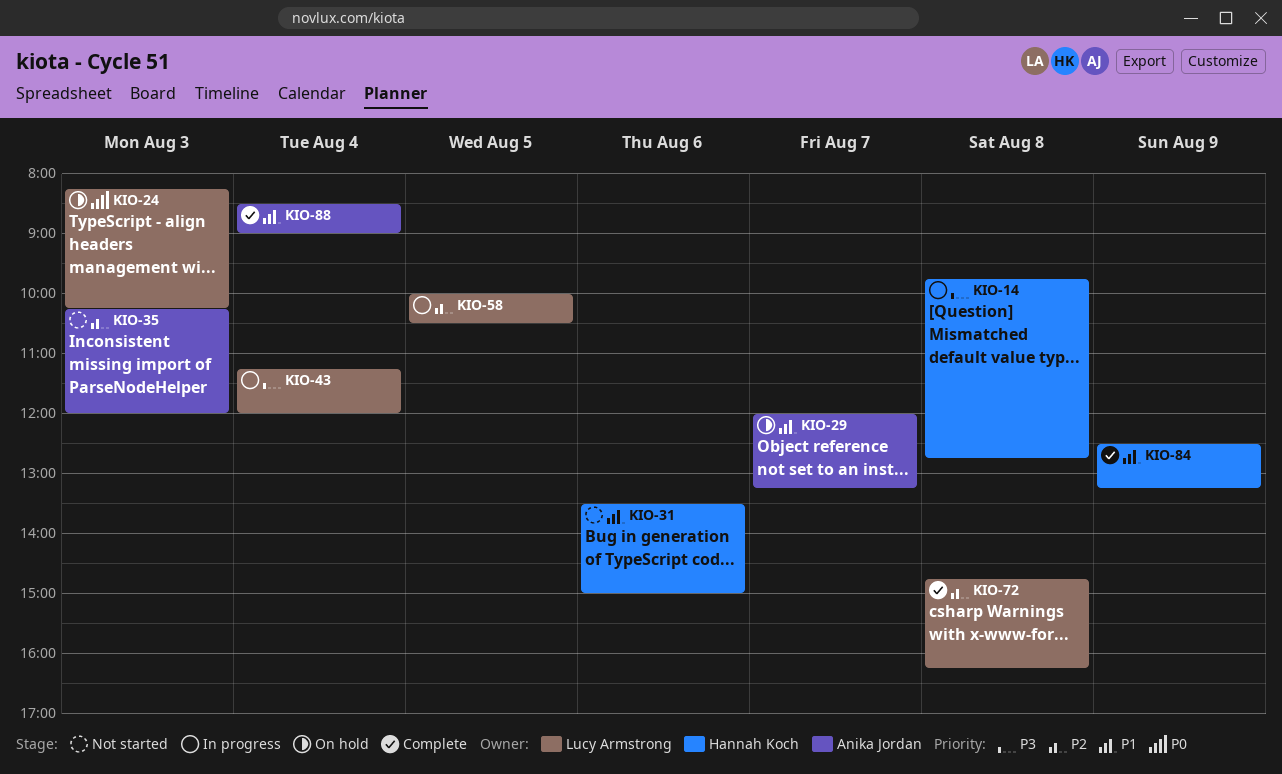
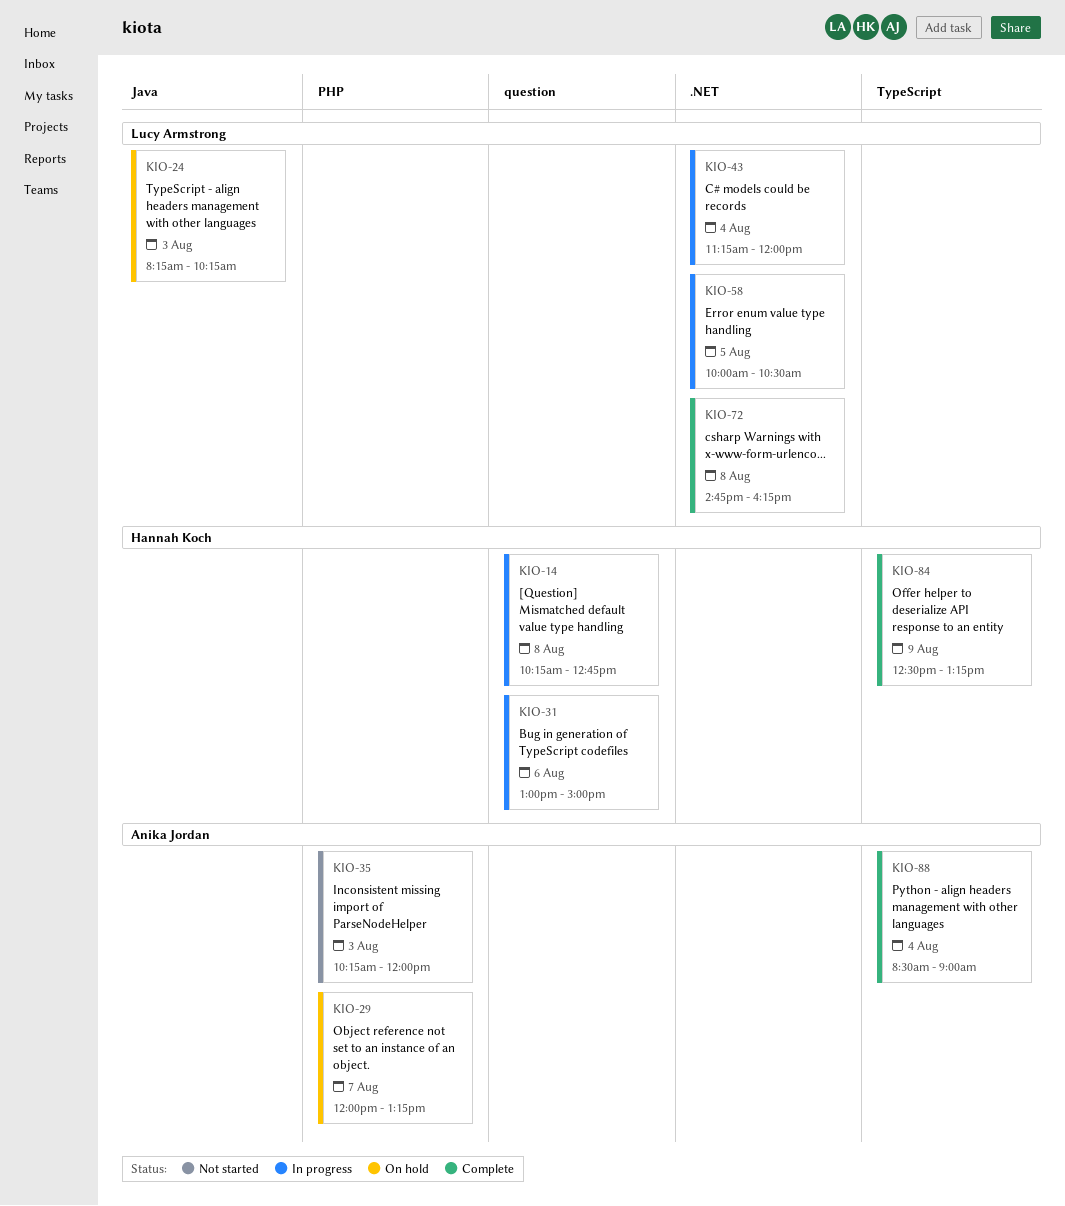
KIO-14, begins: 09:45 -> 10:15
KIO-31, status: Not started -> In progress
KIO-31, begins: 13:30 -> 13:00

